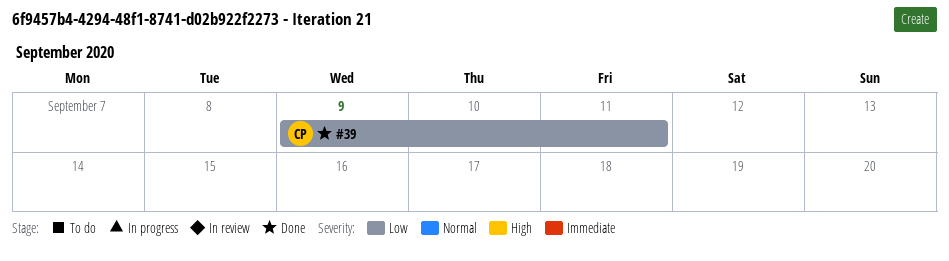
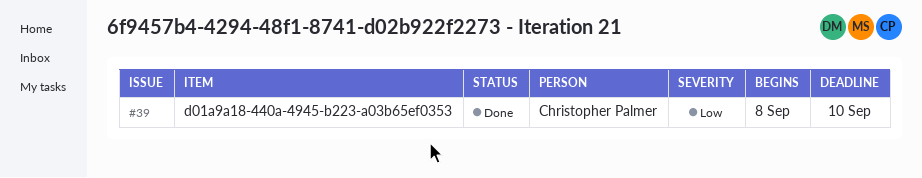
#39, start: Sep 9 -> Sep 8
#39, due: Sep 11 -> Sep 10

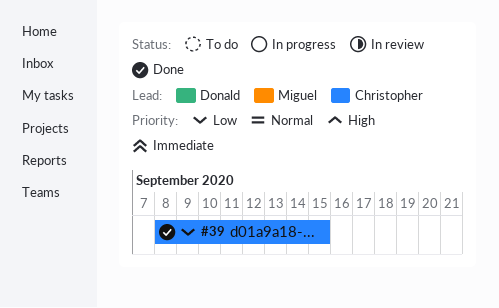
#39, due: Sep 10 -> Sep 15

